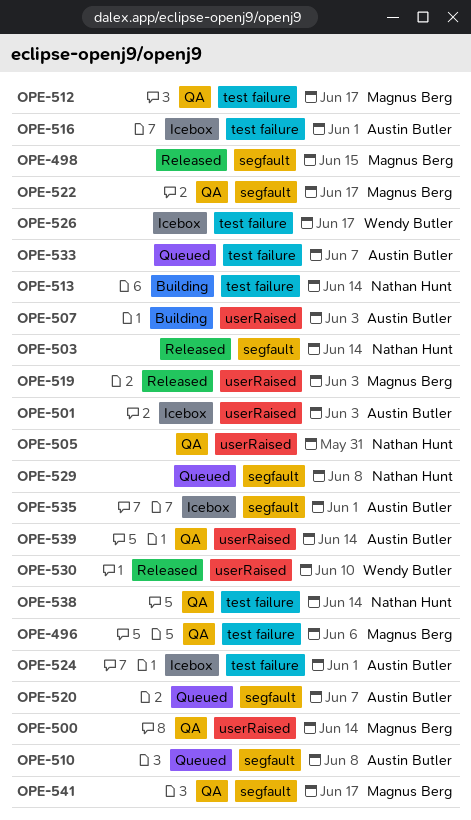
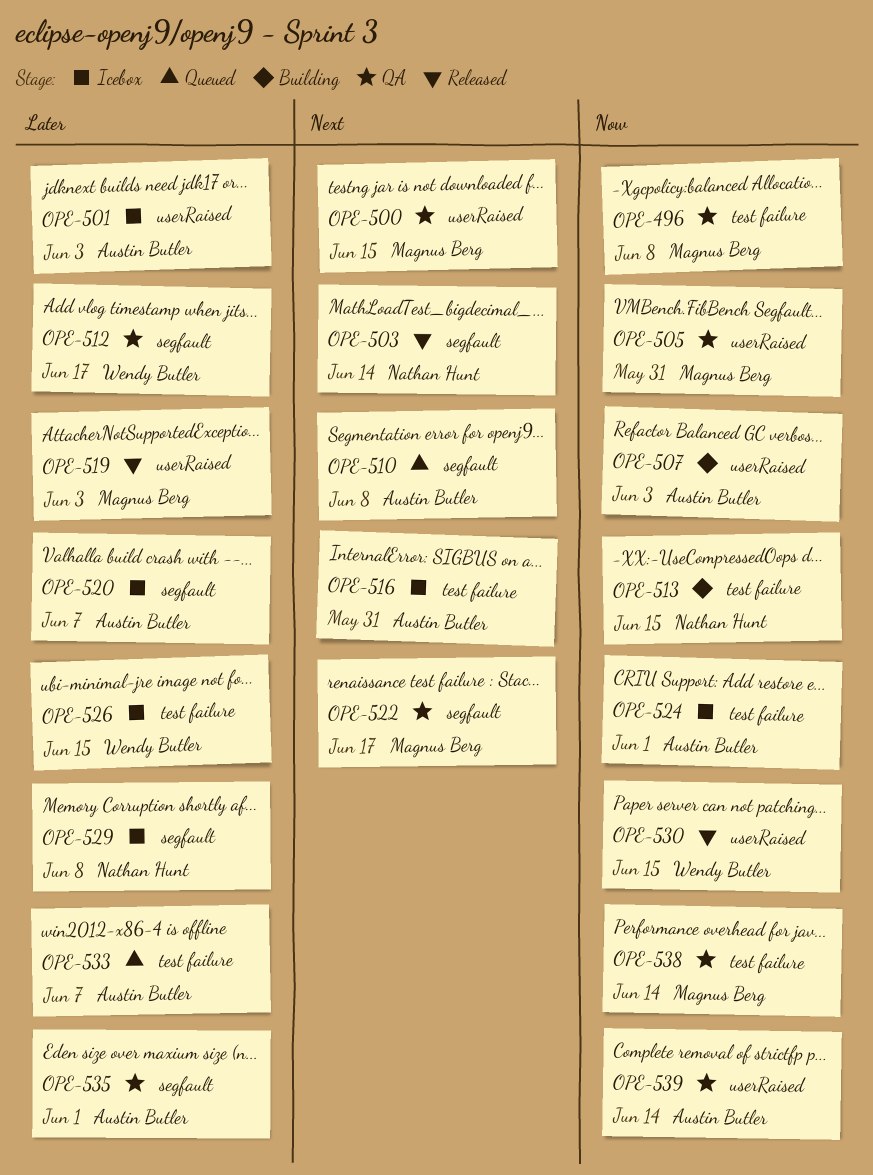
OPE-496, due: Jun 6 -> Jun 8
OPE-498: present -> none
OPE-500, due: Jun 14 -> Jun 15
OPE-505, owner: Nathan Hunt -> Magnus Berg
OPE-512, owner: Magnus Berg -> Wendy Butler
OPE-512, label: test failure -> segfault
OPE-513, due: Jun 14 -> Jun 15
OPE-516, due: Jun 1 -> May 31
OPE-520, status: Queued -> Icebox
OPE-526, due: Jun 17 -> Jun 15
OPE-529, status: Queued -> Icebox
OPE-530, due: Jun 10 -> Jun 15
OPE-535, status: Icebox -> QA
OPE-538, owner: Nathan Hunt -> Magnus Berg
OPE-541: present -> none

